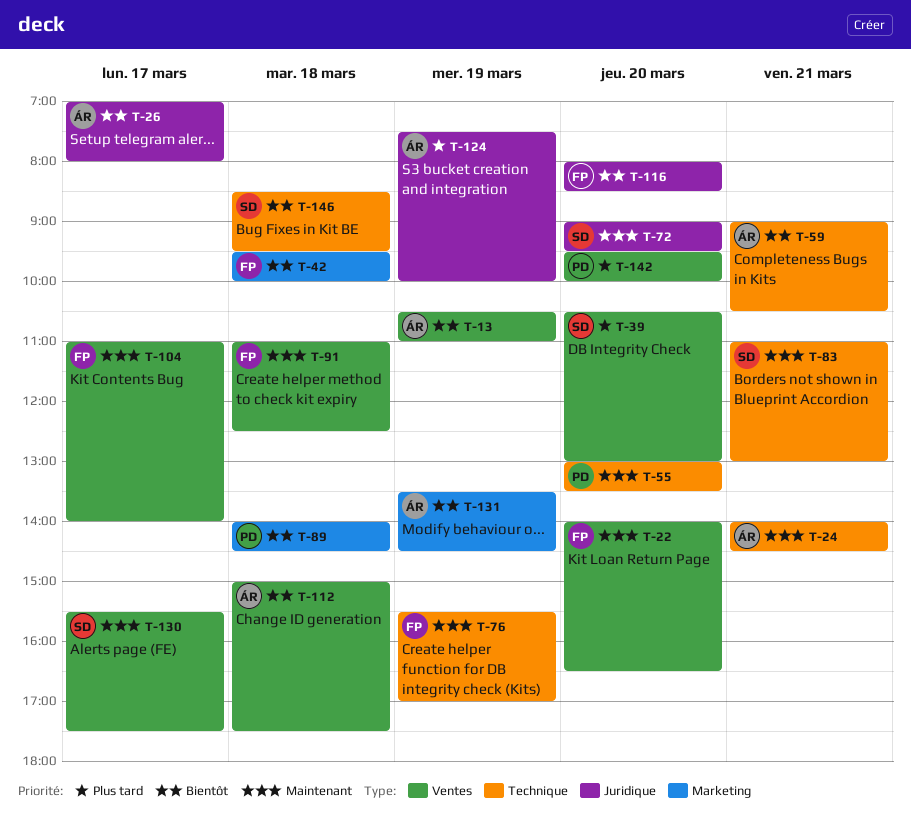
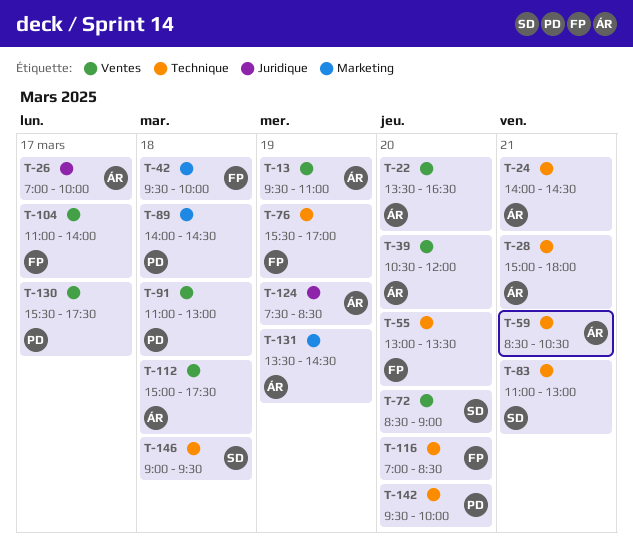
T-13, begins: 10:30 -> 09:30
T-22, owner: FP -> ÁR
T-22, begins: 14:00 -> 13:30
T-26, ends: 08:00 -> 10:00
T-28: none -> present
T-39, owner: SD -> ÁR
T-39, ends: 13:00 -> 12:00
T-55, owner: PD -> FP
T-59, begins: 09:00 -> 08:30
T-72, label: Juridique -> Ventes
T-72, begins: 09:00 -> 08:30
T-72, ends: 09:30 -> 09:00
T-91, owner: FP -> PD
T-91, ends: 12:30 -> 13:00
T-116, label: Juridique -> Technique
T-116, begins: 08:00 -> 07:00
T-124, ends: 10:00 -> 08:30
T-130, owner: SD -> PD
T-142, label: Ventes -> Technique
T-146, begins: 08:30 -> 09:00

